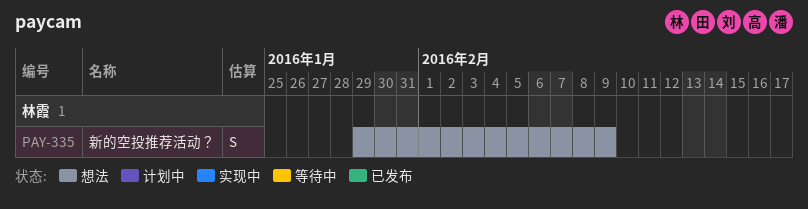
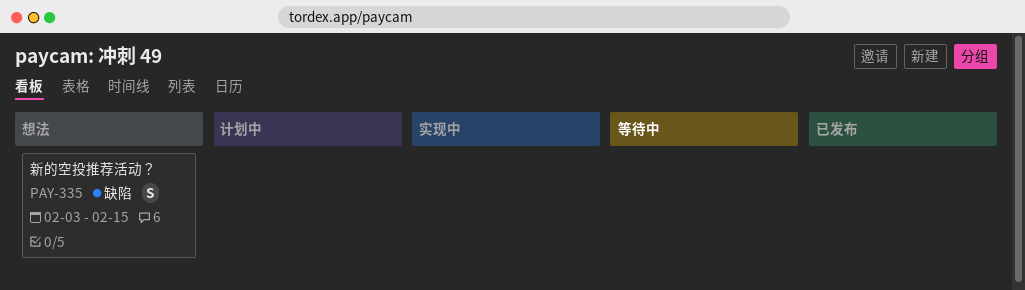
PAY-335, start: Jan 29 -> Feb 3
PAY-335, due: Feb 9 -> Feb 15

